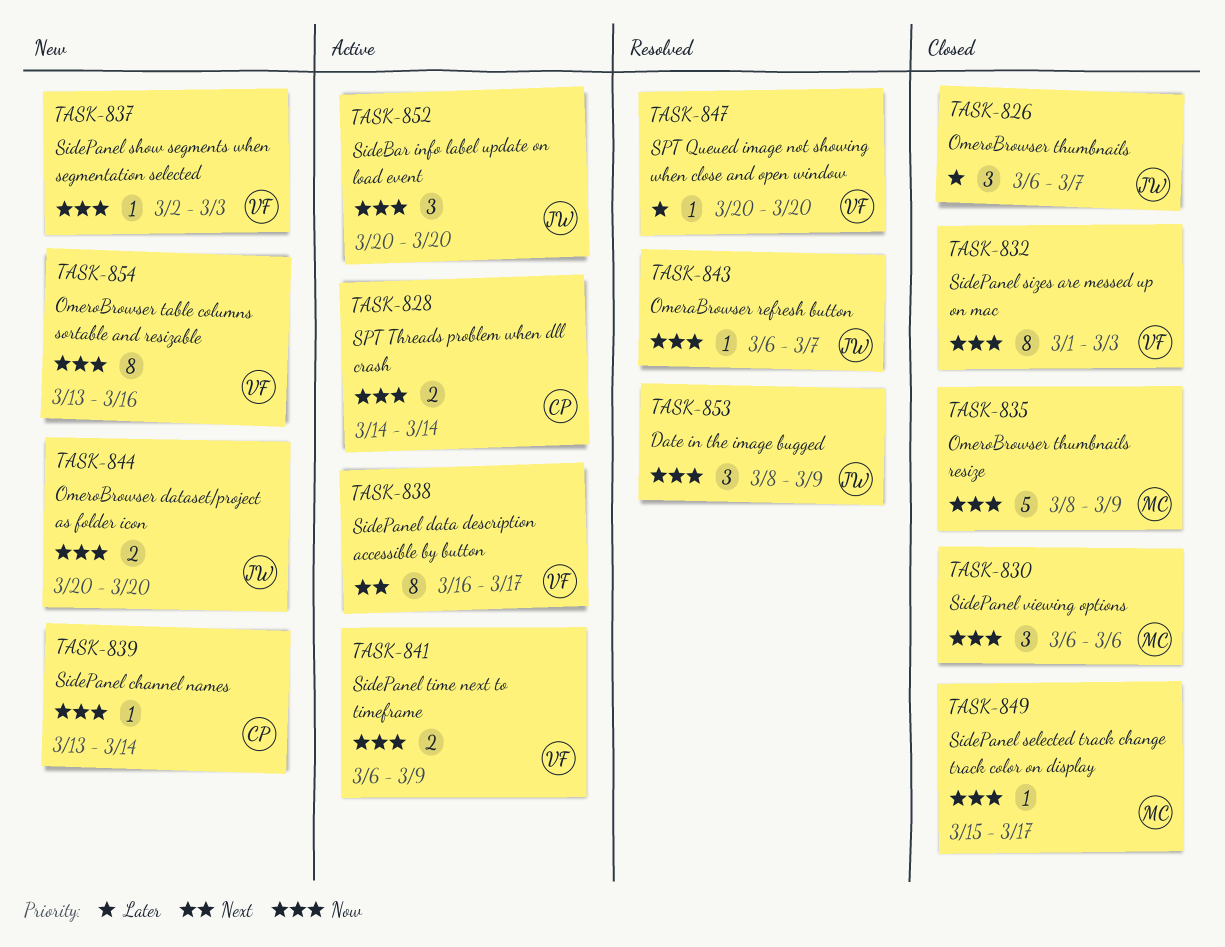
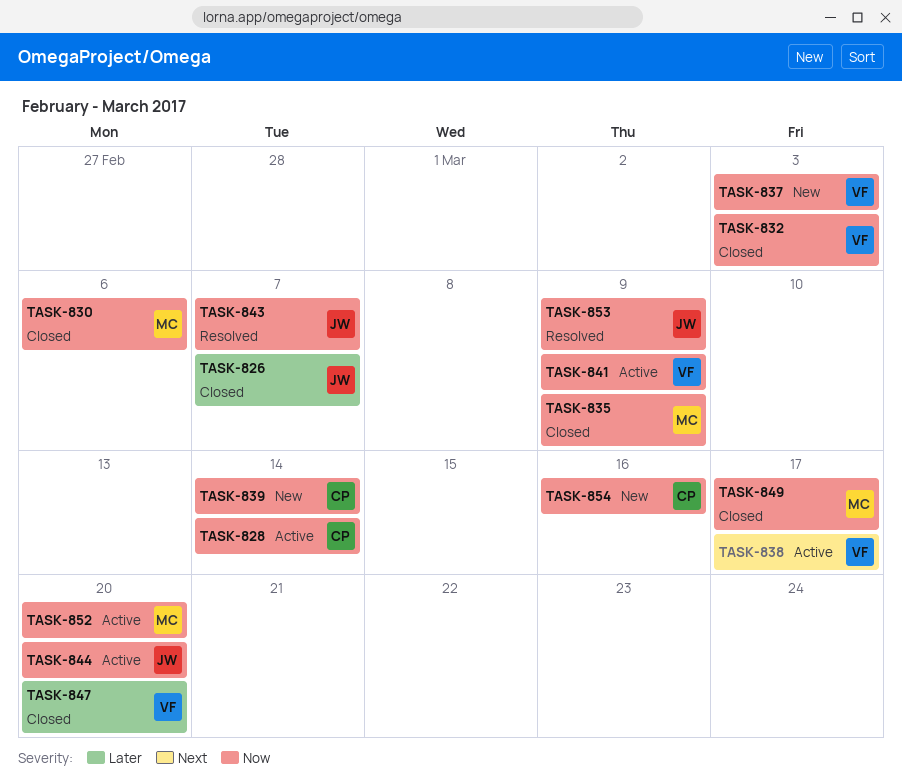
TASK-844, status: New -> Active
TASK-847, status: Resolved -> Closed
TASK-852, owner: JW -> MC
TASK-854, owner: VF -> CP

